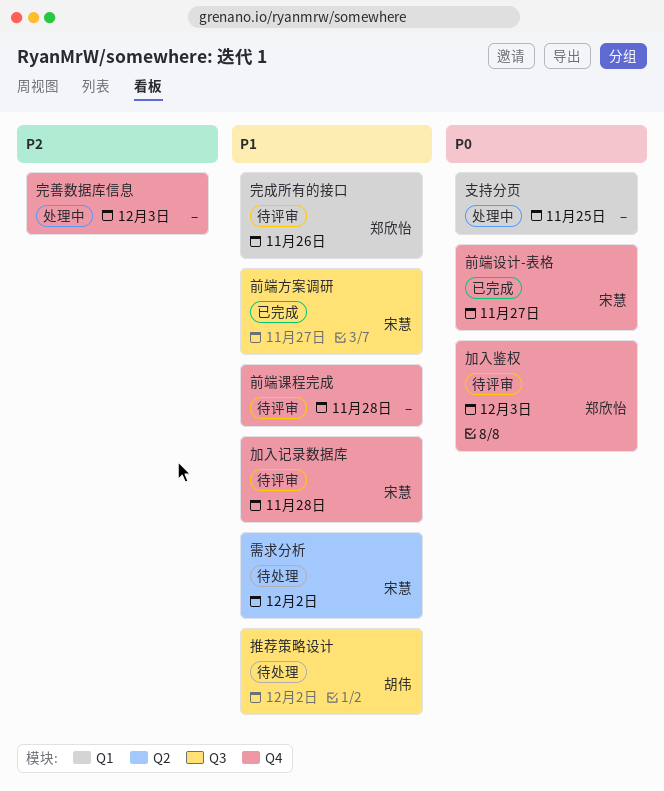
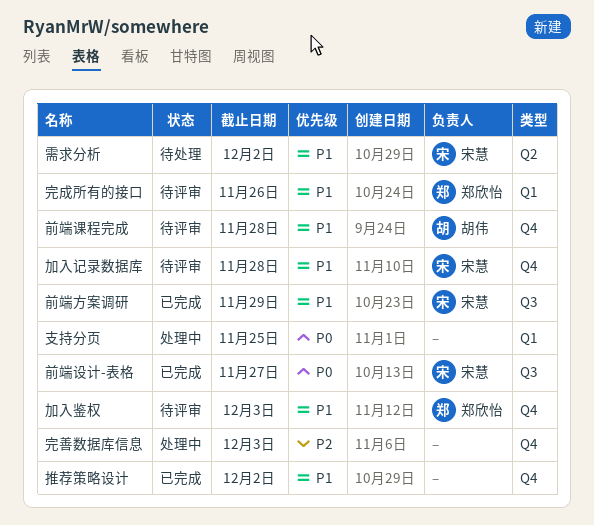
前端方案调研, due: Nov 27 -> Nov 29
前端设计-表格, label: Q4 -> Q3
前端课程完成, owner: none -> 胡伟
加入鉴权, priority: P0 -> P1
推荐策略设计, status: 待处理 -> 已完成
推荐策略设计, owner: 胡伟 -> none
推荐策略设计, label: Q3 -> Q4

